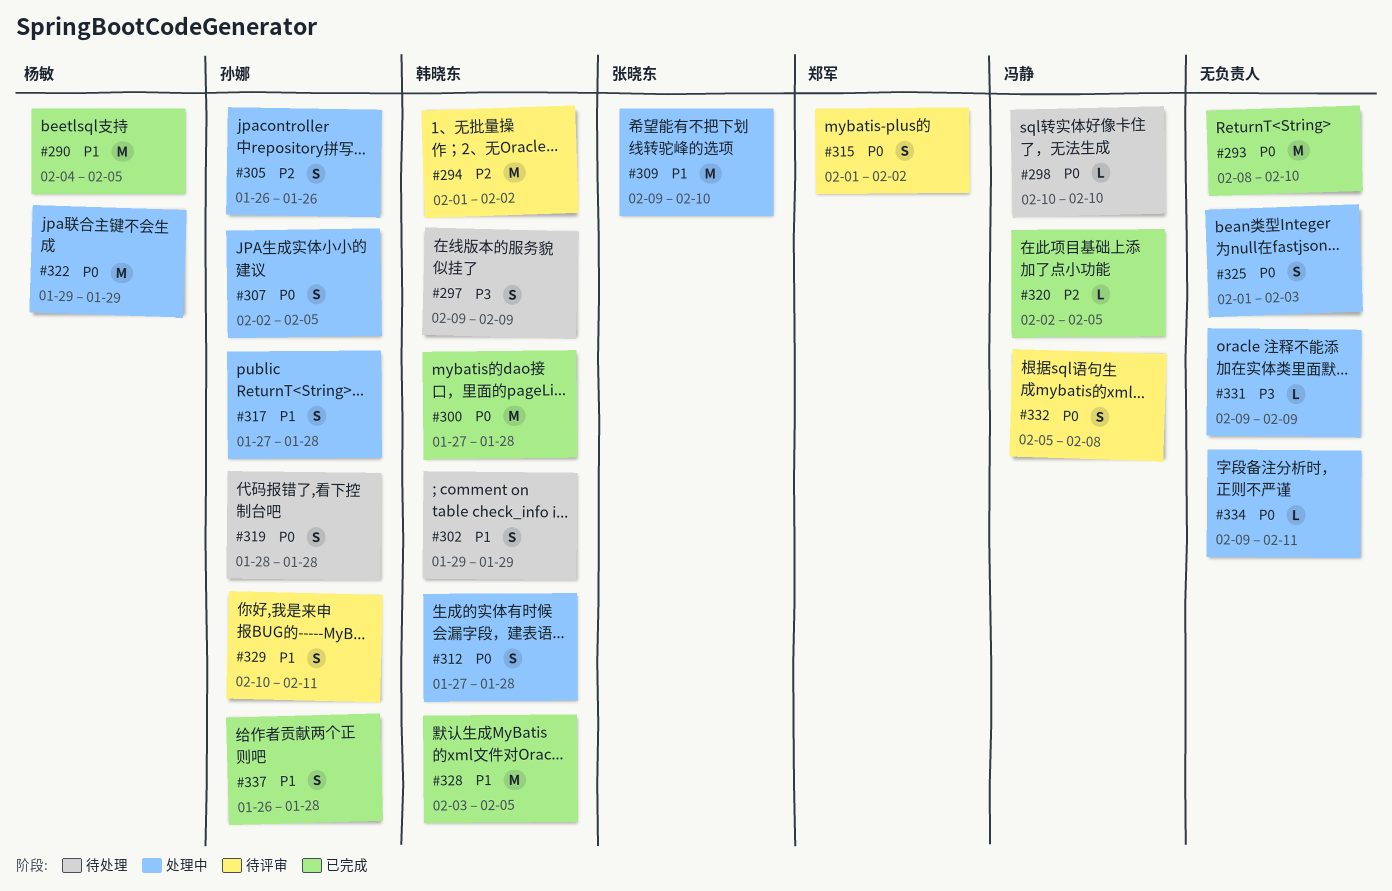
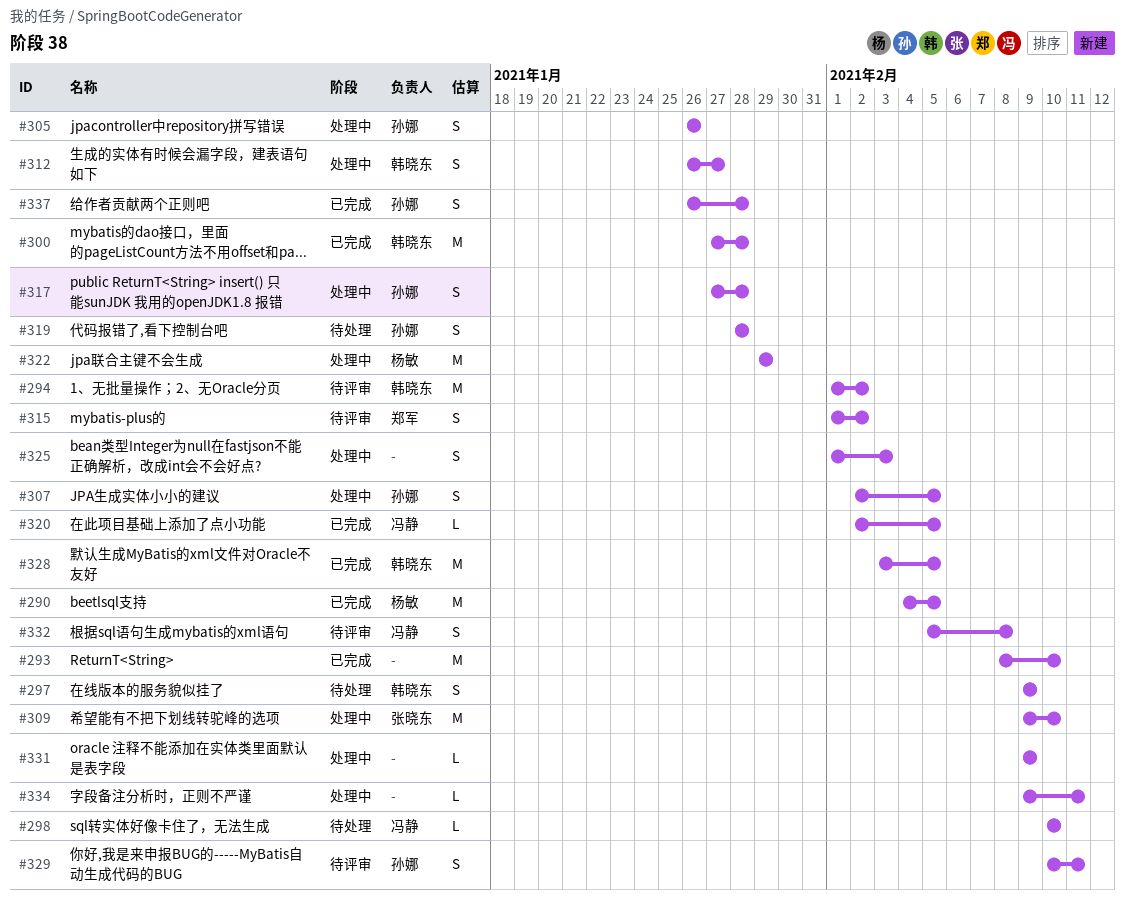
#302: present -> none
#312, start: Jan 27 -> Jan 26
#312, due: Jan 28 -> Jan 27

